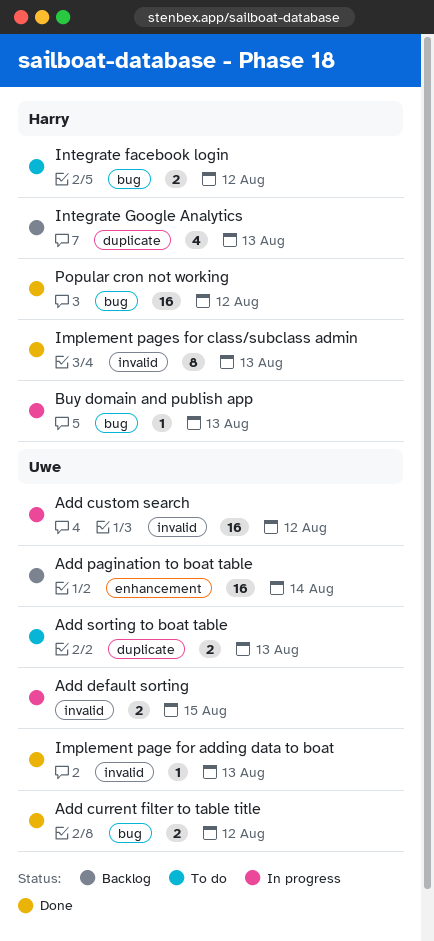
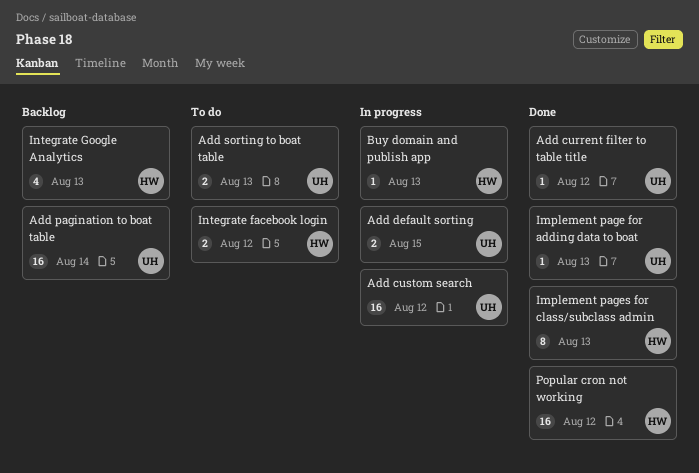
Add current filter to table title, estimate: 2 -> 1

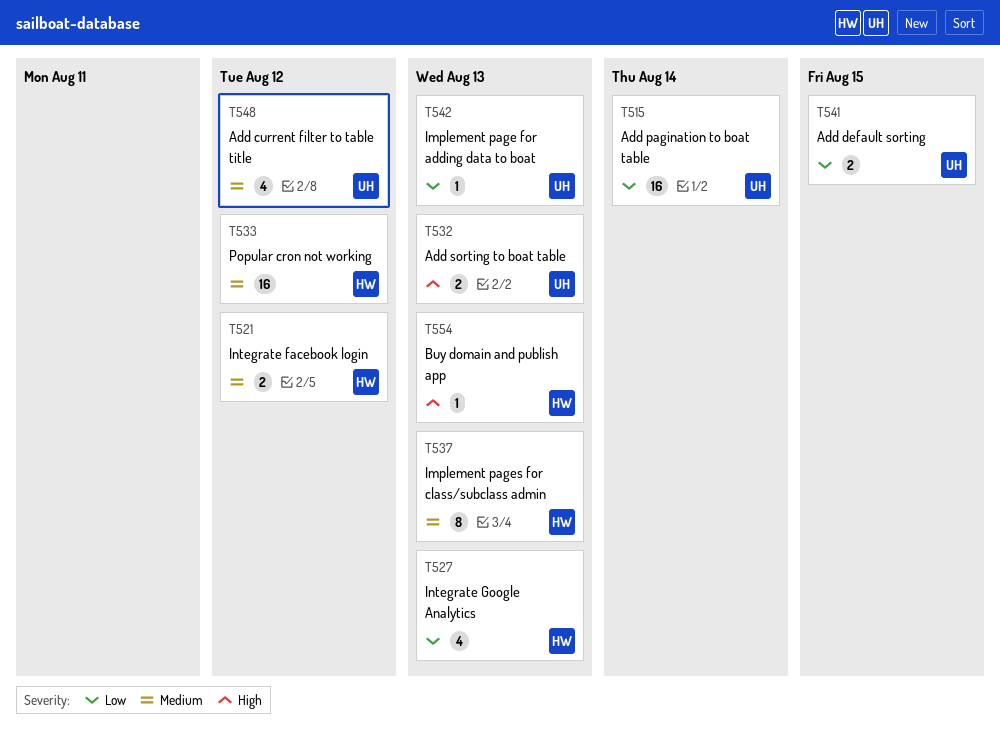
Add current filter to table title, estimate: 1 -> 4
Add custom search: present -> none

